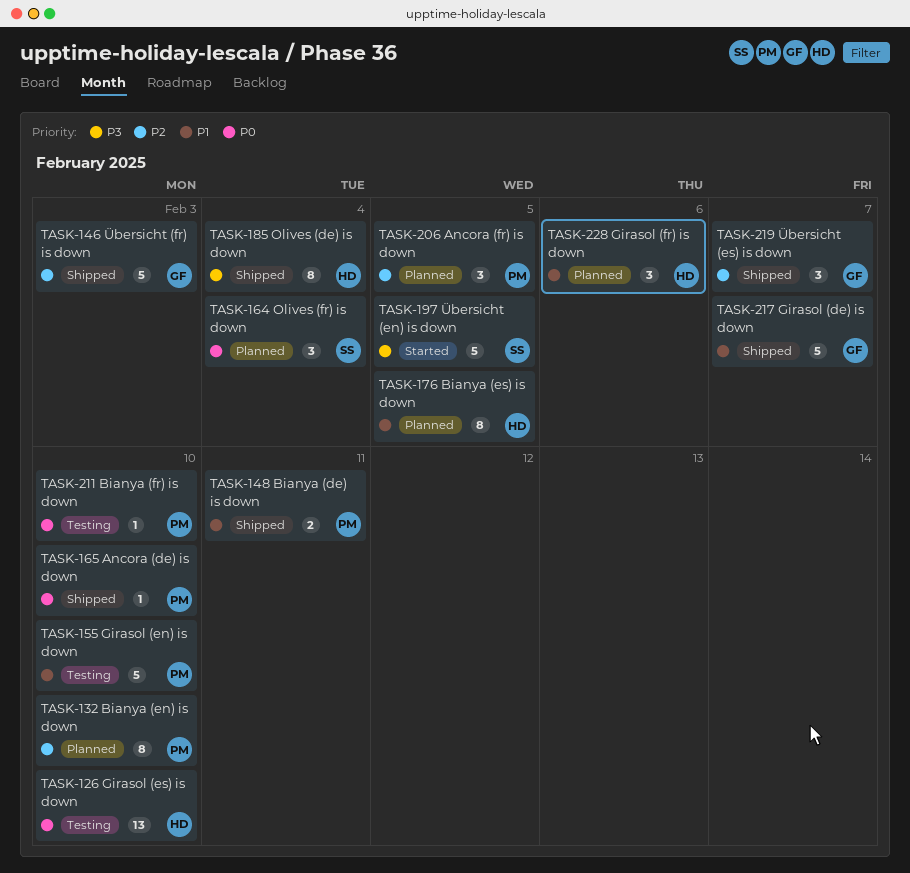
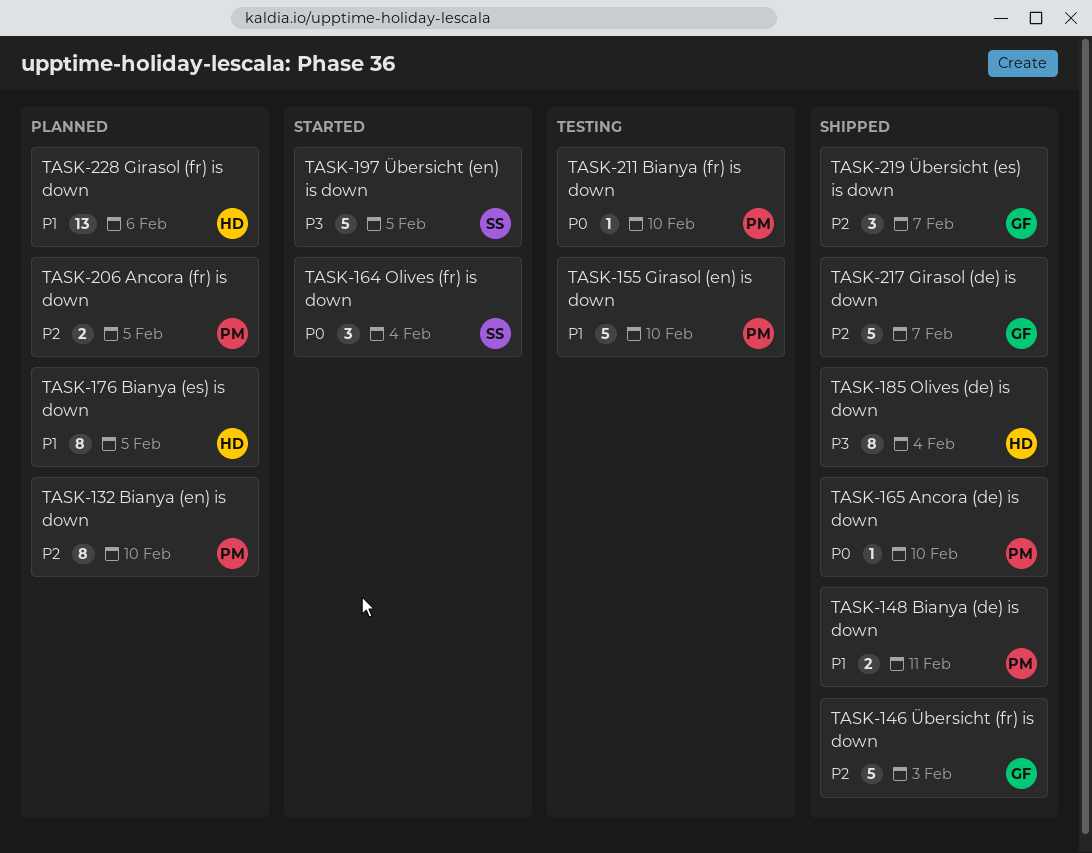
TASK-126: present -> none
TASK-164, status: Planned -> Started
TASK-206, estimate: 3 -> 2
TASK-217, priority: P1 -> P2
TASK-228, estimate: 3 -> 13

